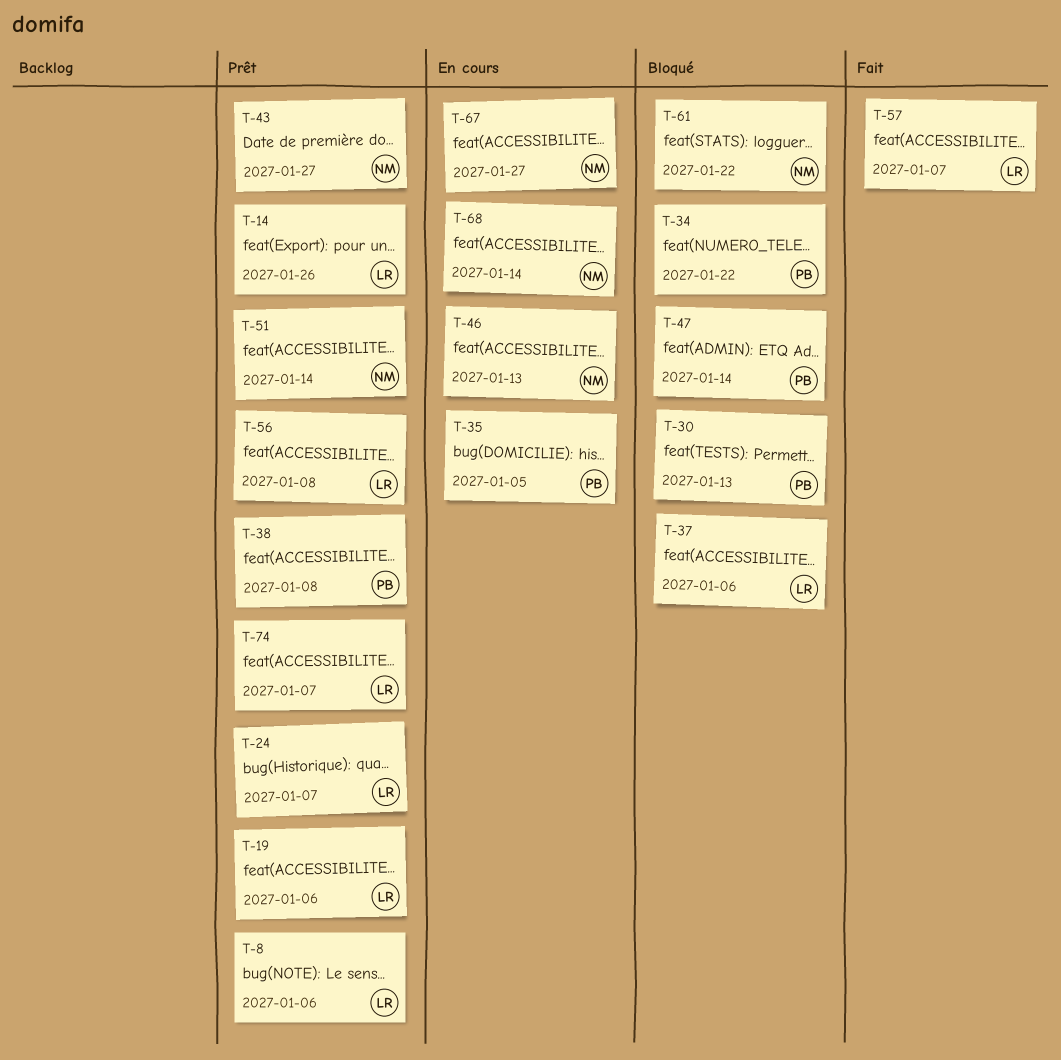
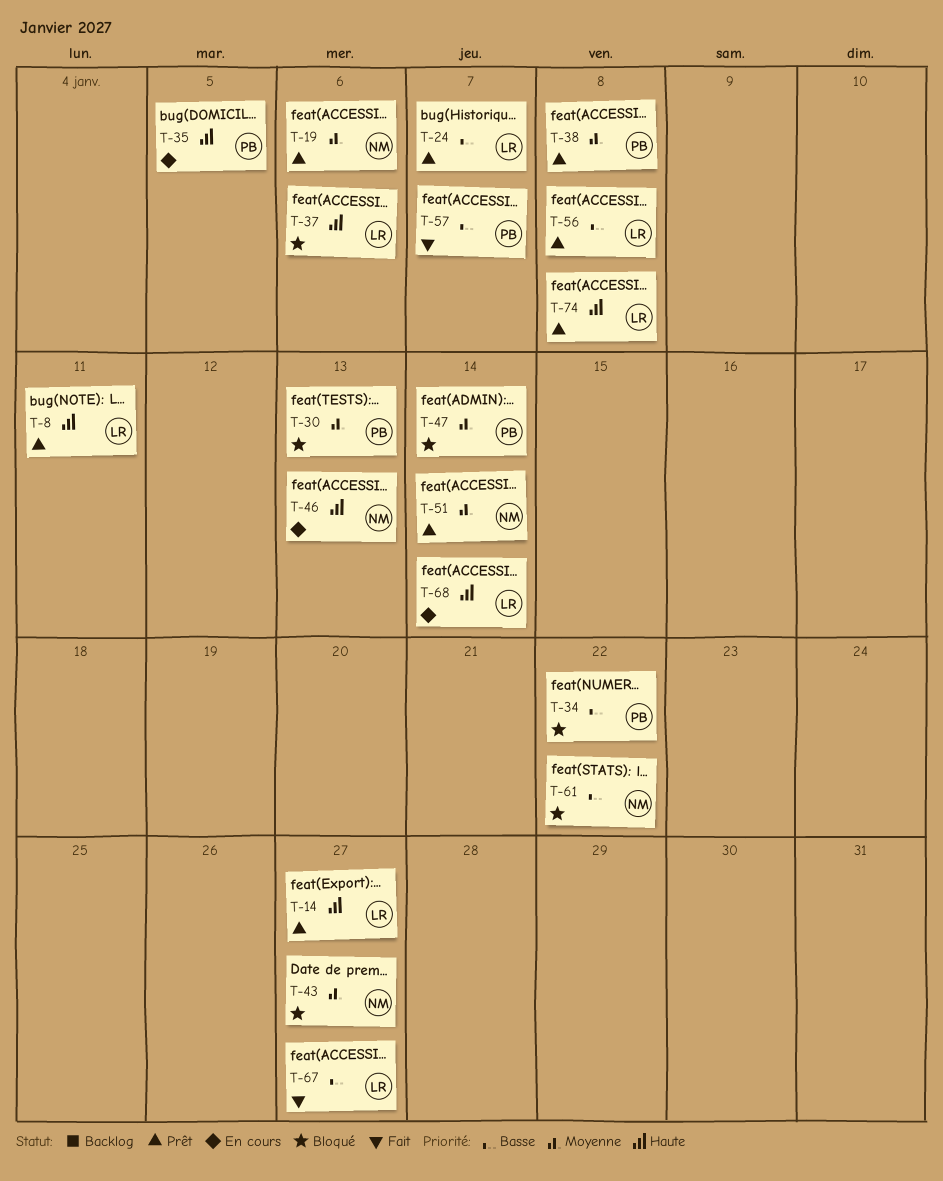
T-8, due: Jan 6 -> Jan 11
T-14, due: Jan 26 -> Jan 27
T-19, owner: LR -> NM
T-43, status: Prêt -> Bloqué
T-57, owner: LR -> PB
T-67, status: En cours -> Fait
T-67, owner: NM -> LR
T-68, owner: NM -> LR
T-74, due: Jan 7 -> Jan 8

